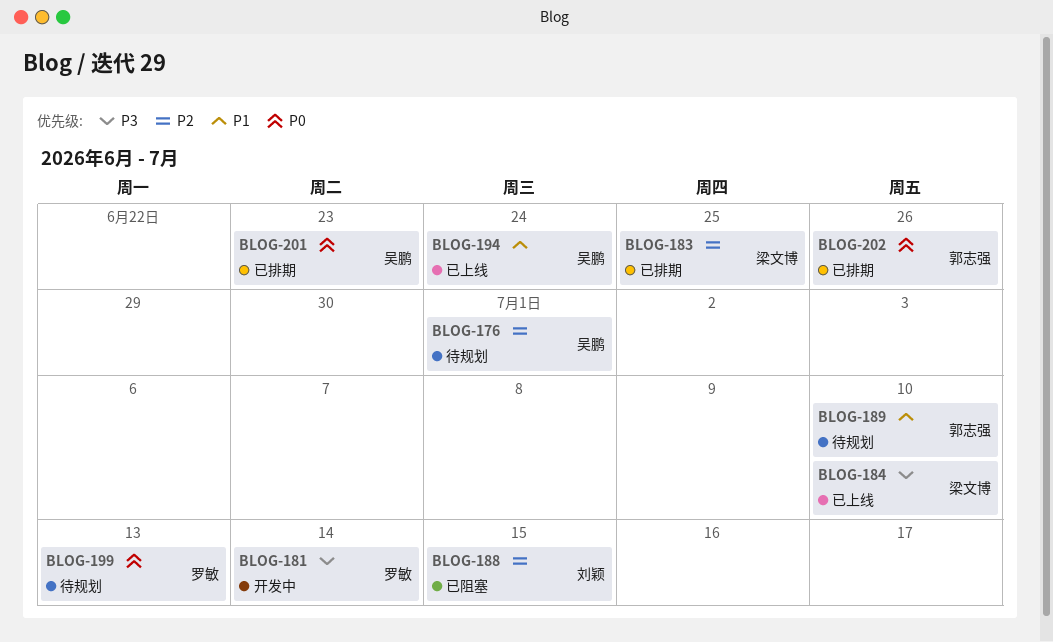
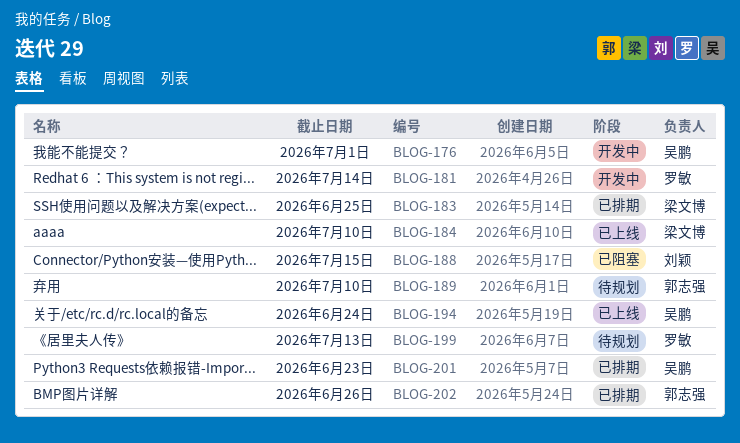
BLOG-176, status: 待规划 -> 开发中

